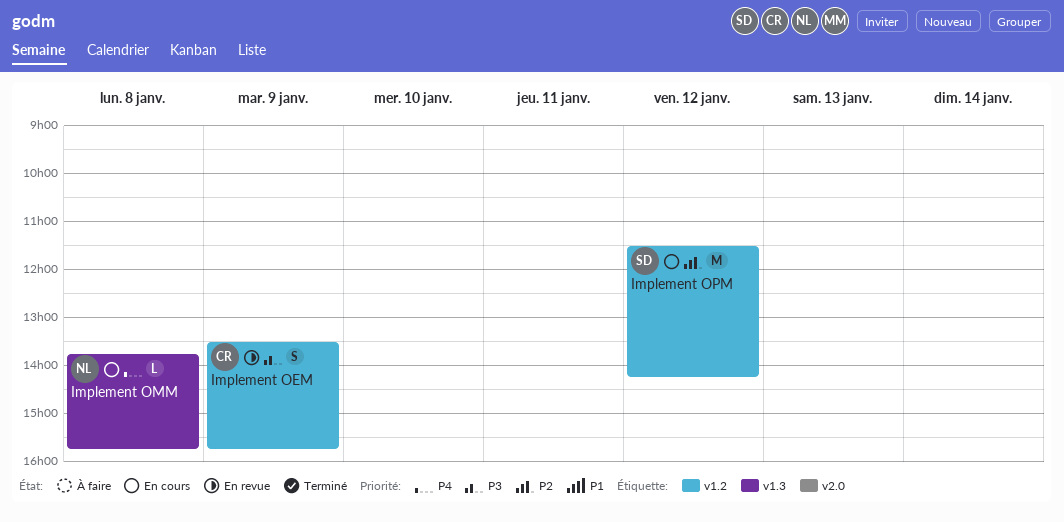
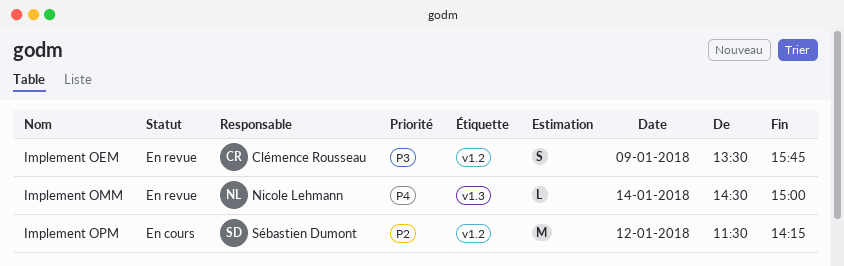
Implement OMM, status: En cours -> En revue
Implement OMM, day: Jan 8 -> Jan 14
Implement OMM, begins: 13:45 -> 14:30
Implement OMM, ends: 15:45 -> 15:00

